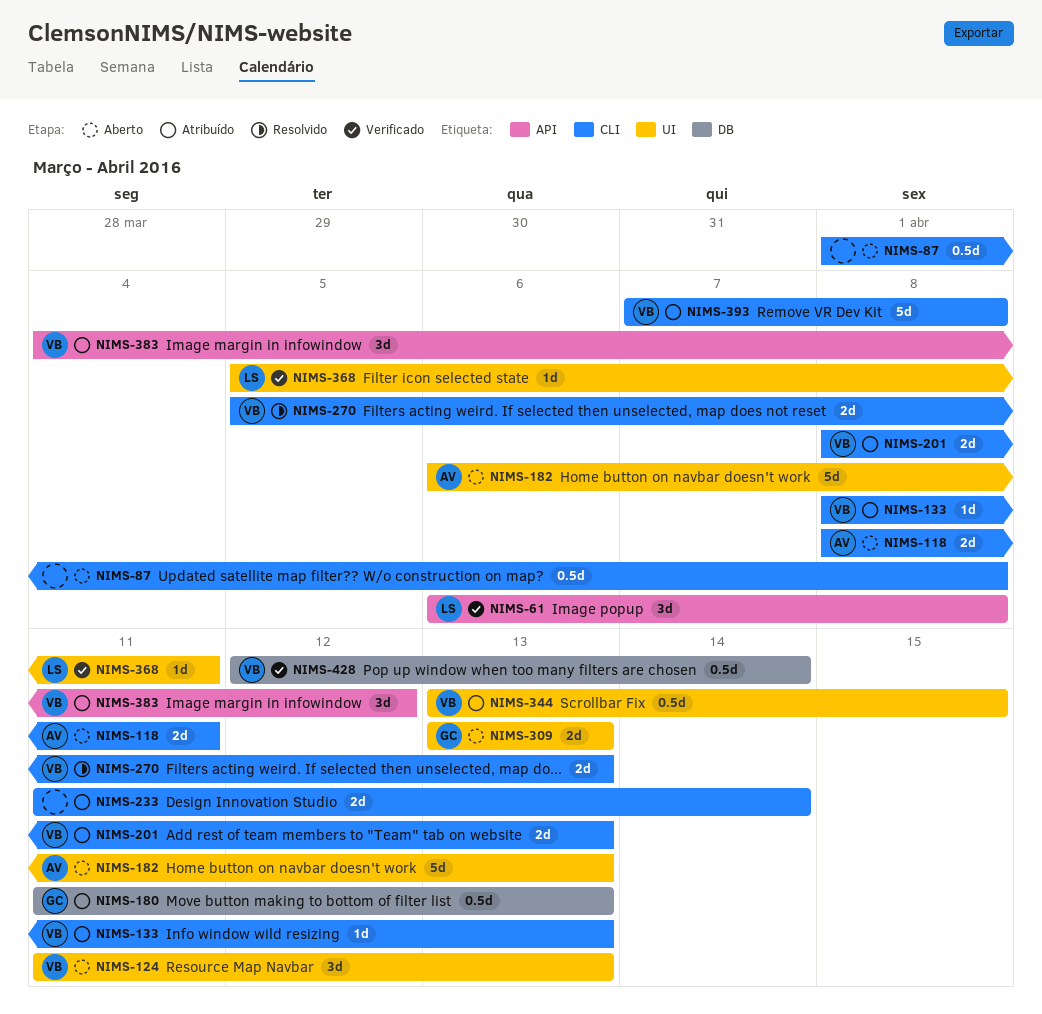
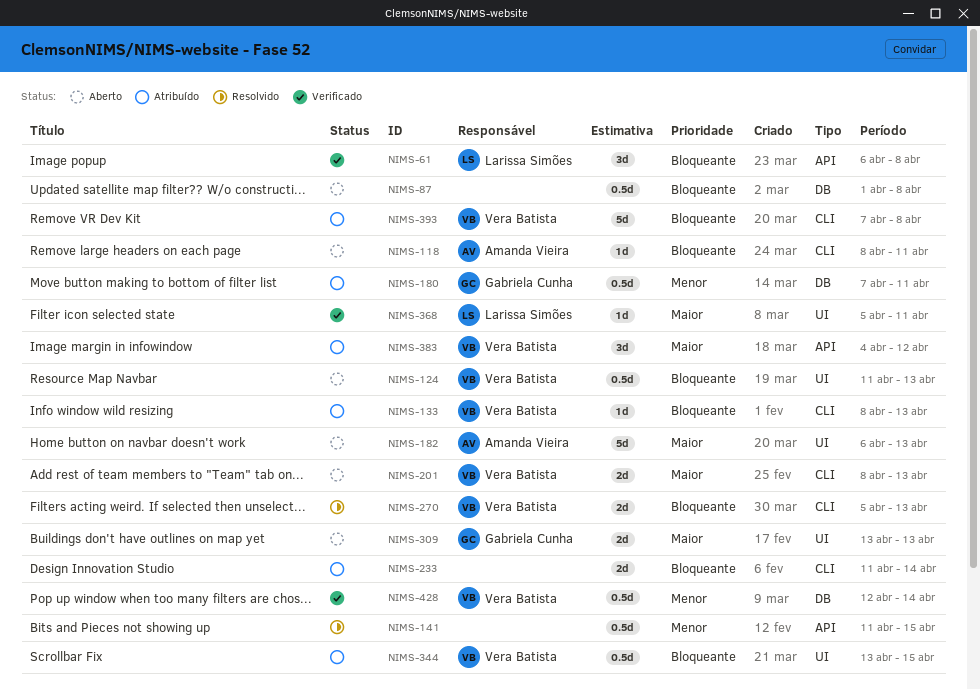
NIMS-87, label: CLI -> DB
NIMS-118, estimate: 2d -> 1d
NIMS-124, estimate: 3d -> 0.5d
NIMS-141: none -> present
NIMS-180, start: Apr 11 -> Apr 7
NIMS-180, due: Apr 13 -> Apr 11
NIMS-201, status: Atribuído -> Aberto

